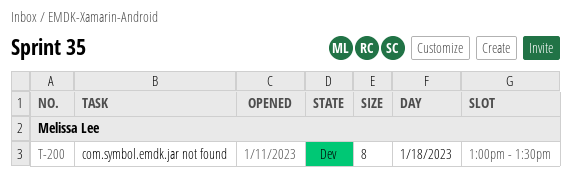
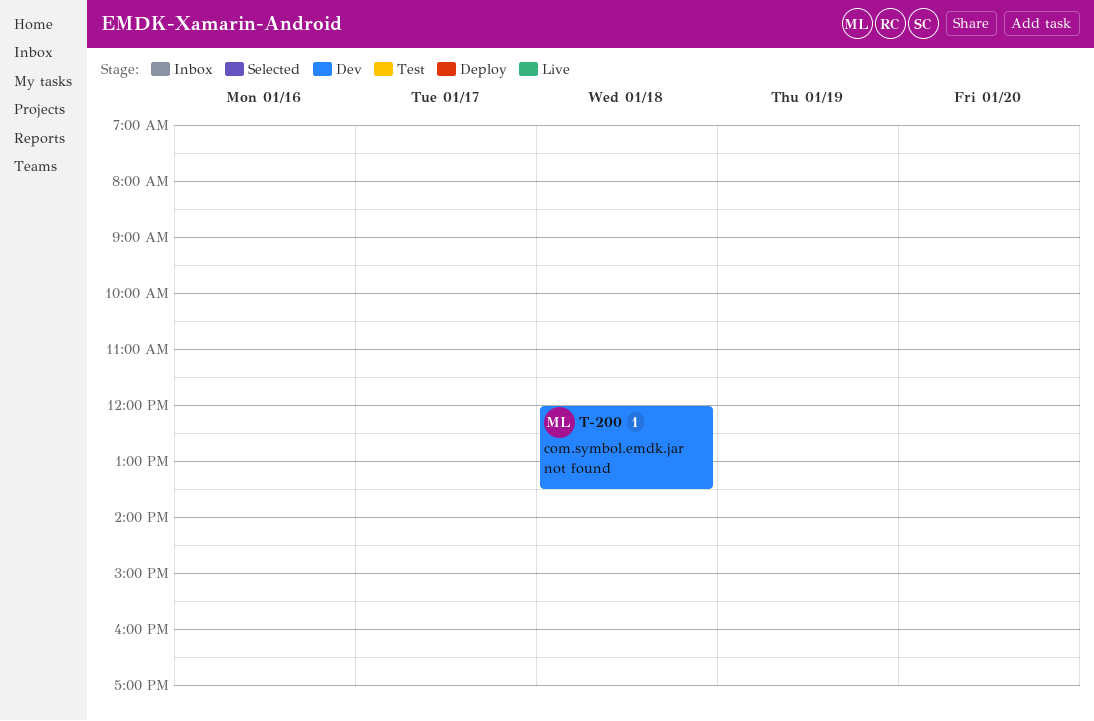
T-200, estimate: 8 -> 1
T-200, begins: 13:00 -> 12:00

